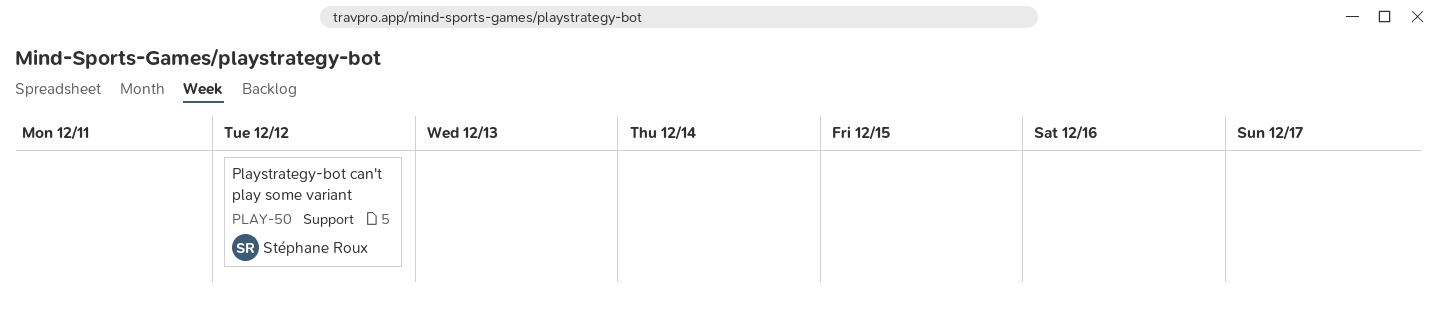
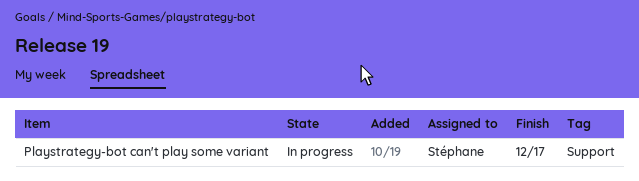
Playstrategy-bot can't play some variant, due: Dec 12 -> Dec 17

